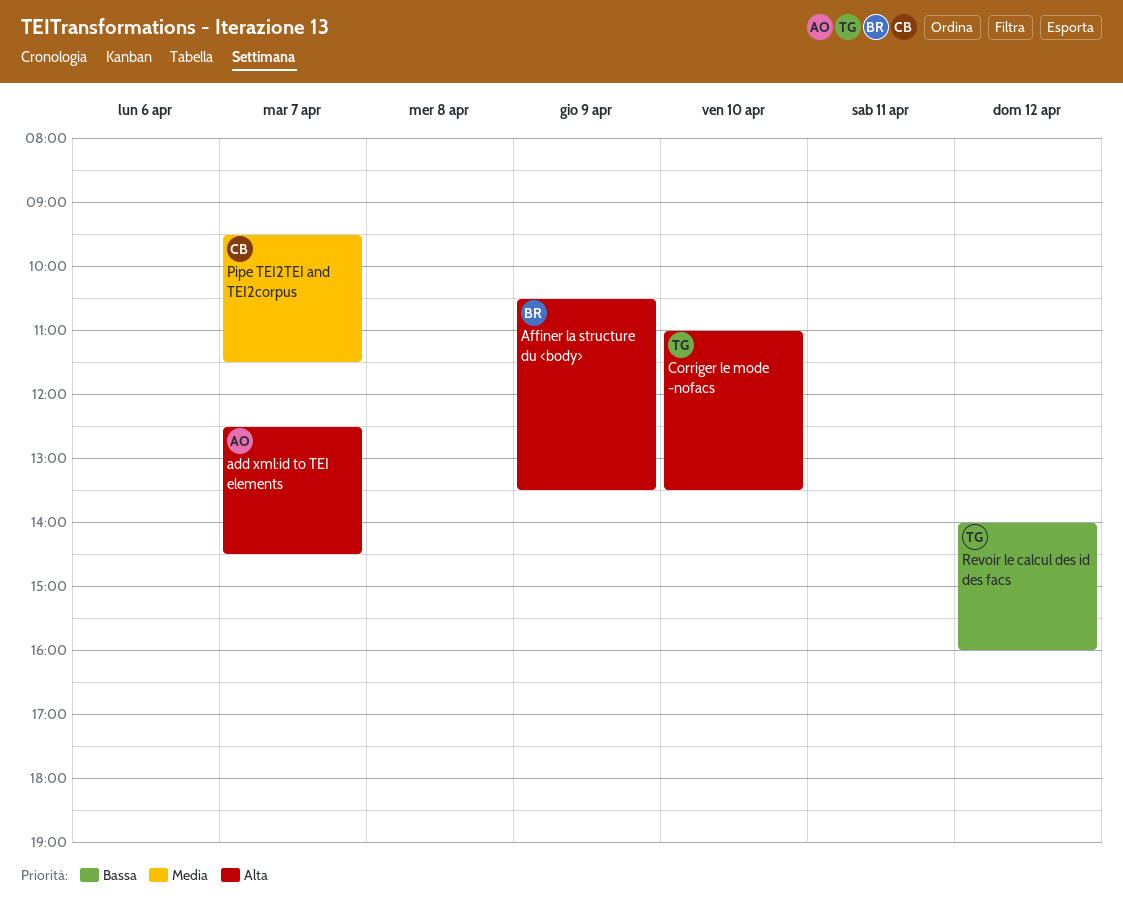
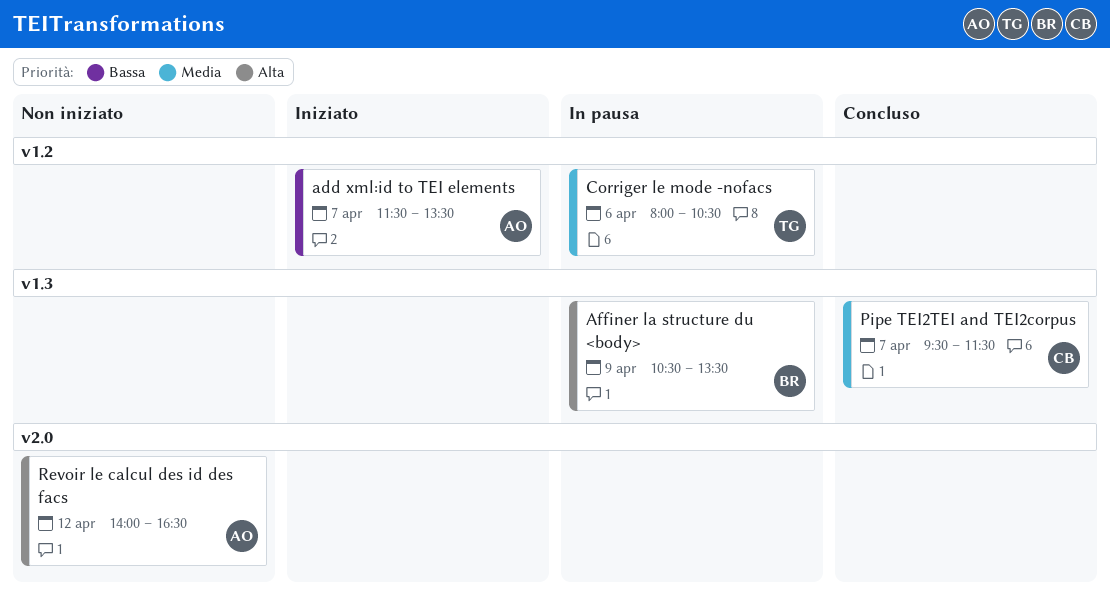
add xml:id to TEI elements, priority: Alta -> Bassa
add xml:id to TEI elements, begins: 12:30 -> 11:30
add xml:id to TEI elements, ends: 14:30 -> 13:30
Corriger le mode -nofacs, priority: Alta -> Media
Corriger le mode -nofacs, day: Apr 10 -> Apr 6
Corriger le mode -nofacs, begins: 11:00 -> 08:00
Corriger le mode -nofacs, ends: 13:30 -> 10:30
Revoir le calcul des id des facs, owner: TG -> AO
Revoir le calcul des id des facs, priority: Bassa -> Alta
Revoir le calcul des id des facs, ends: 16:00 -> 16:30

